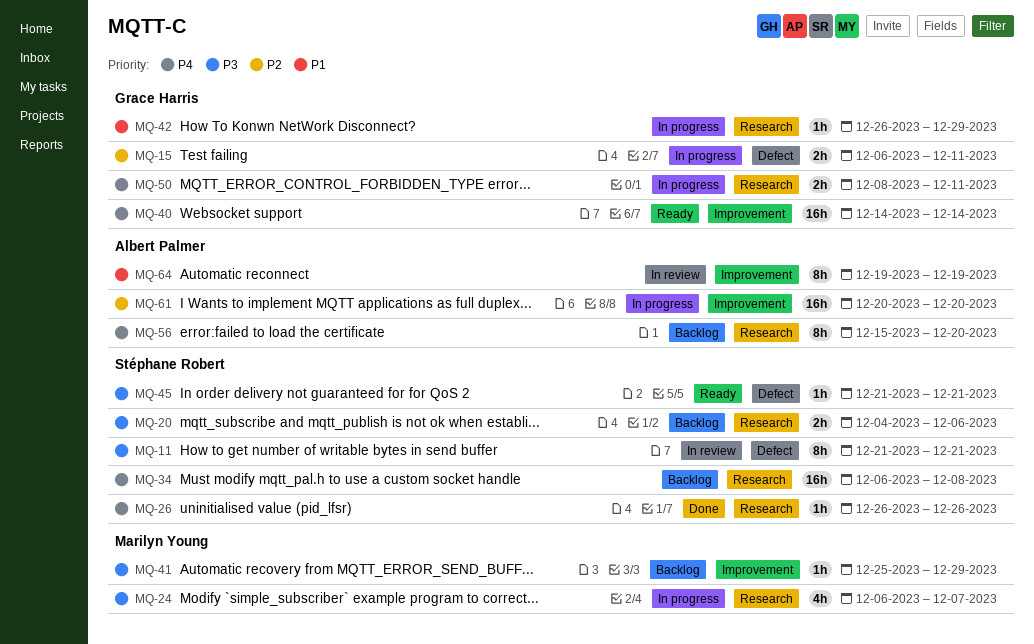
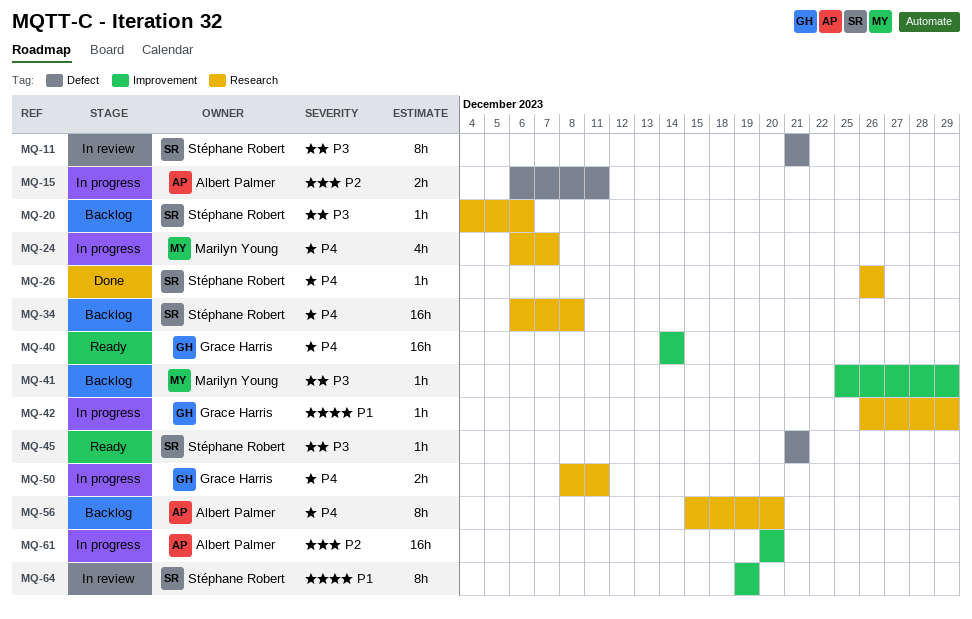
MQ-15, owner: Grace Harris -> Albert Palmer
MQ-20, estimate: 2h -> 1h
MQ-24, priority: P3 -> P4
MQ-64, owner: Albert Palmer -> Stéphane Robert

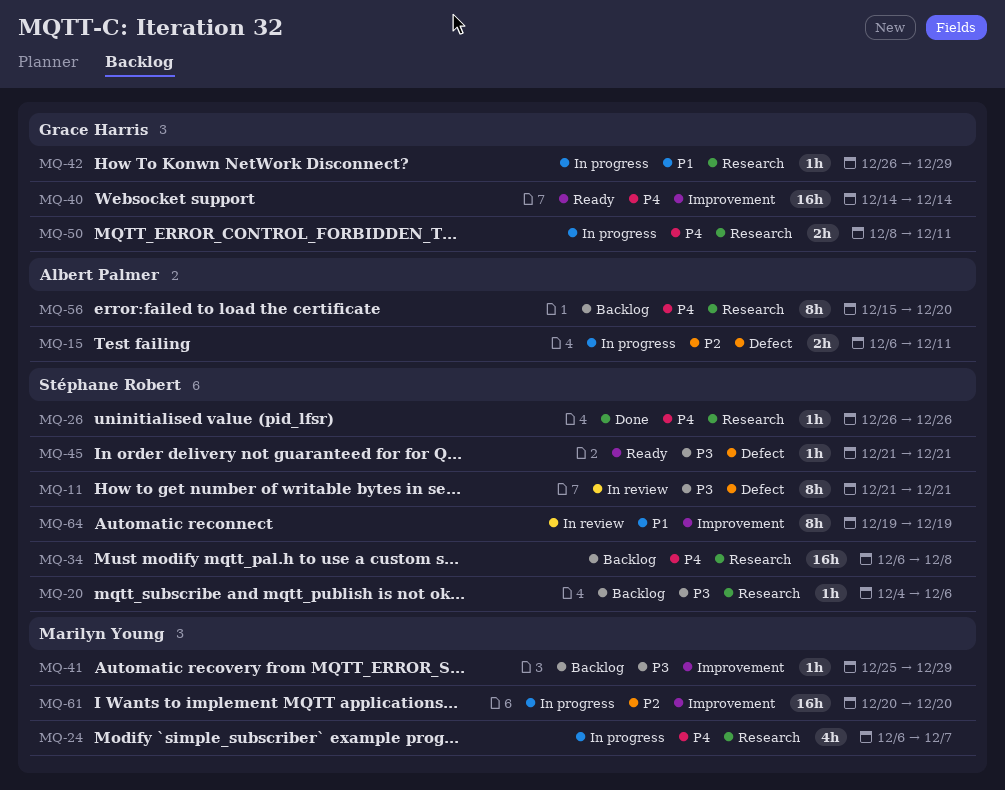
MQ-61, owner: Albert Palmer -> Marilyn Young

